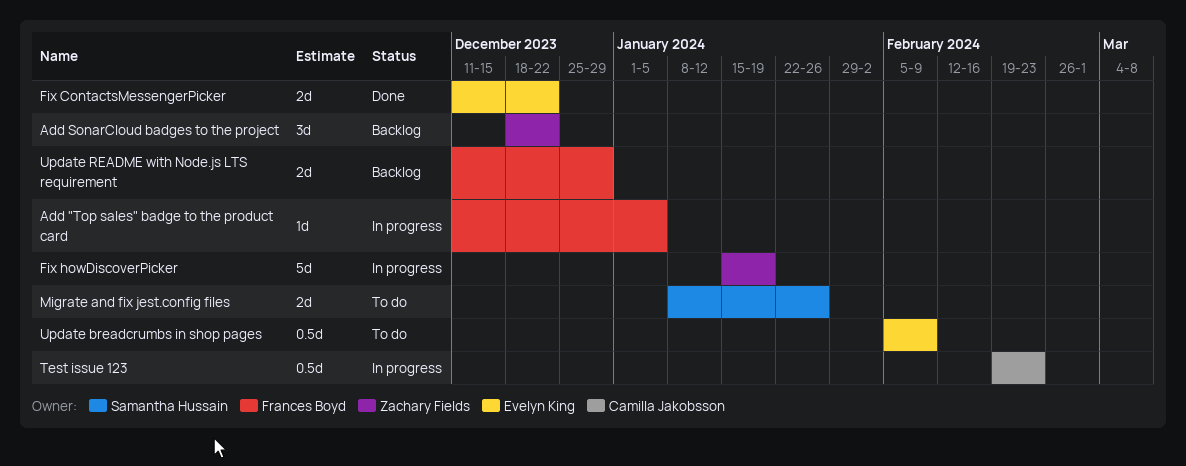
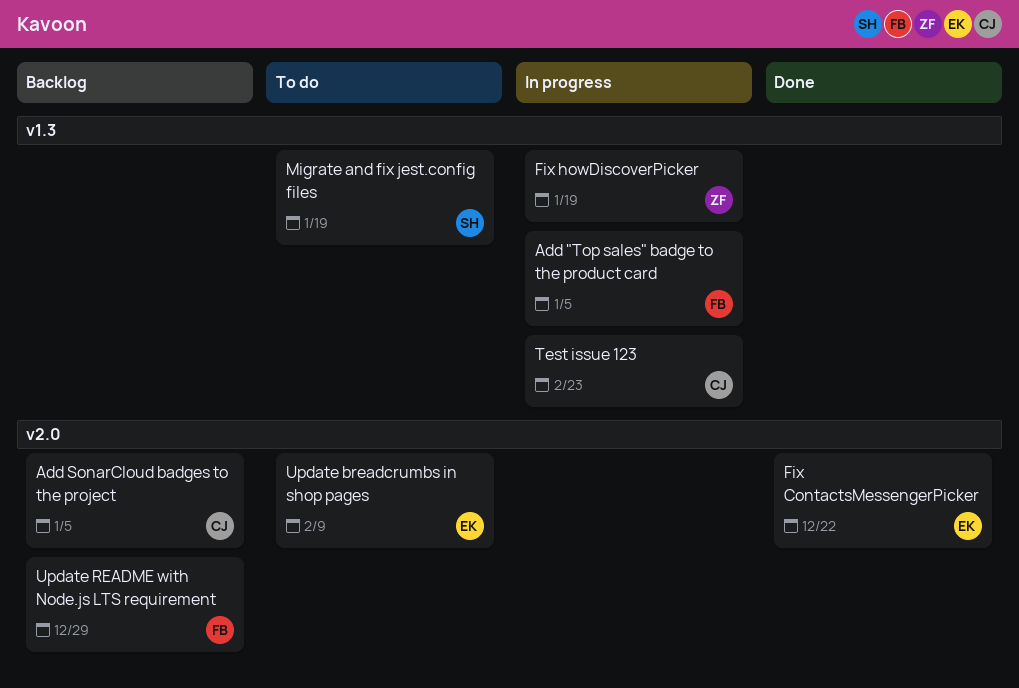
Add SonarCloud badges to the project, owner: Zachary Fields -> Camilla Jakobsson
Add SonarCloud badges to the project, due: Dec 22 -> Jan 5
Migrate and fix jest.config files, due: Jan 26 -> Jan 19

